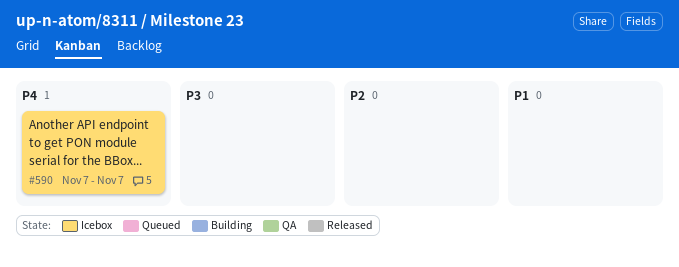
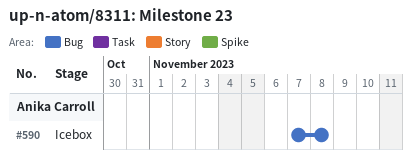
#590, due: Nov 7 -> Nov 8

